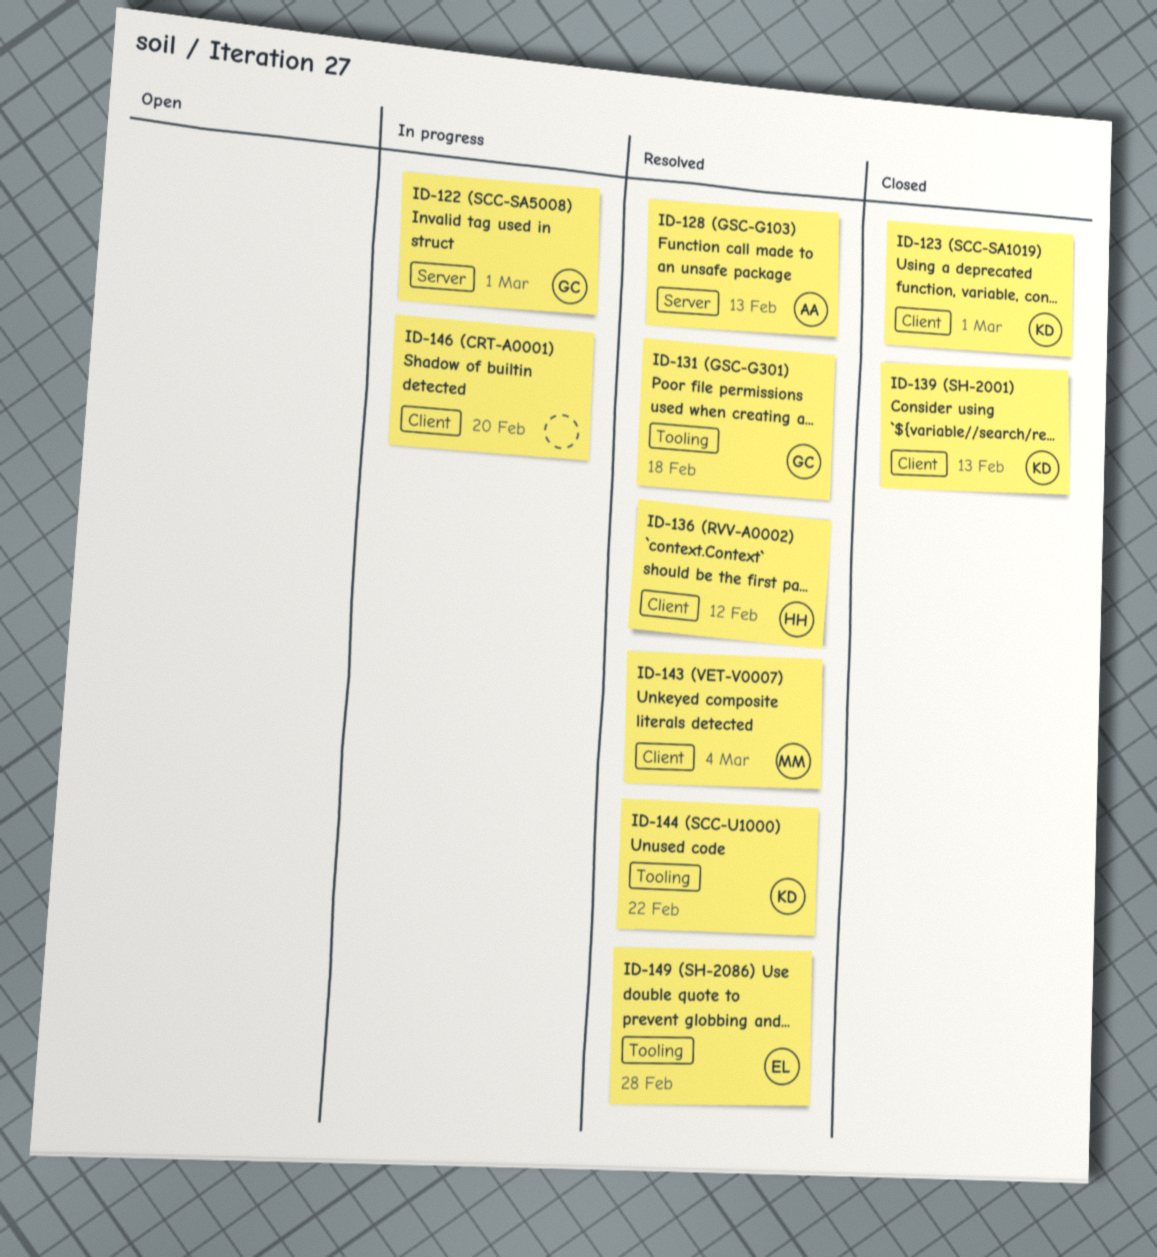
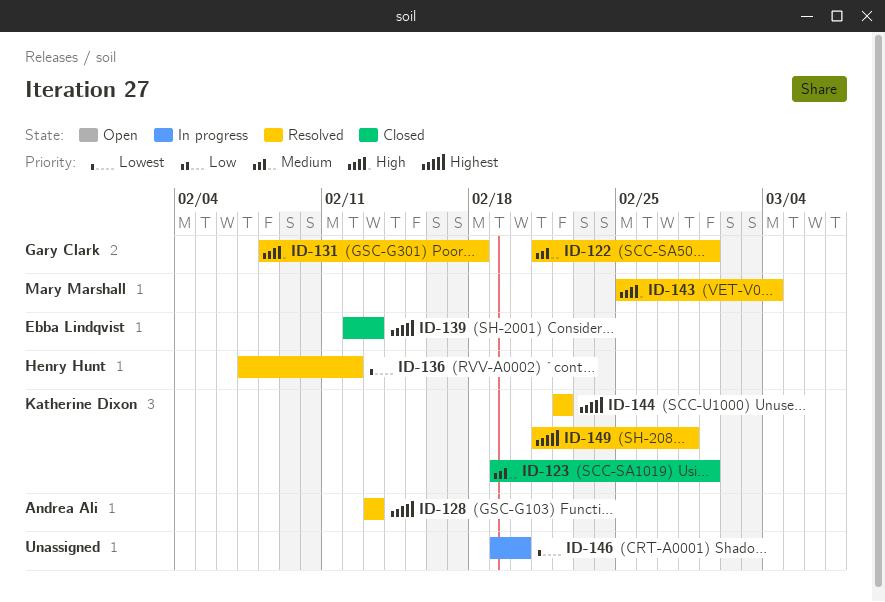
ID-122, status: In progress -> Resolved
ID-139, owner: Katherine Dixon -> Ebba Lindqvist
ID-149, owner: Ebba Lindqvist -> Katherine Dixon

